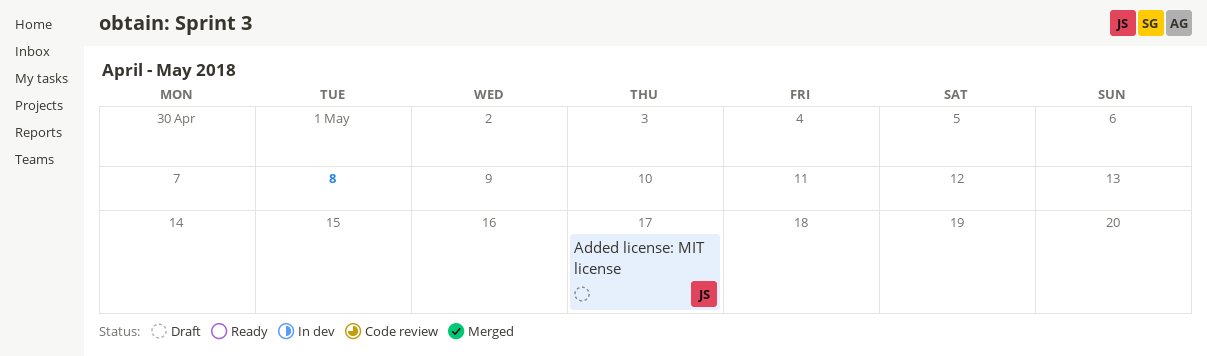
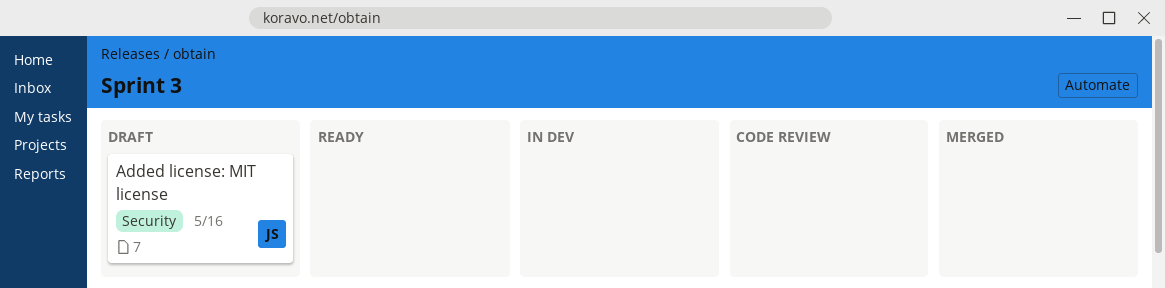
Added license: MIT license, due: May 17 -> May 16

